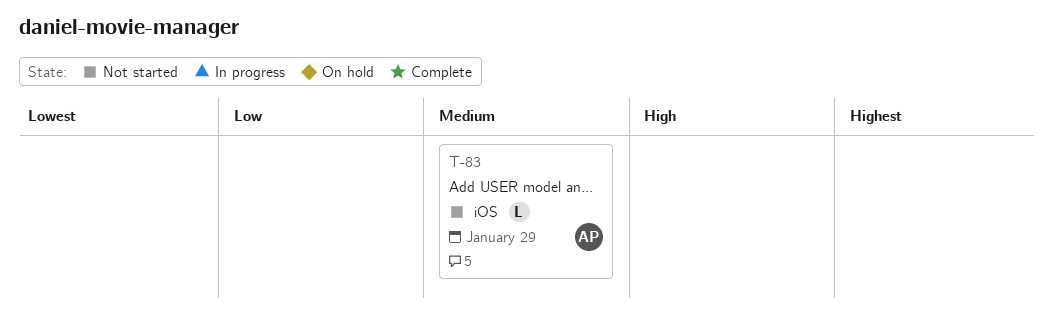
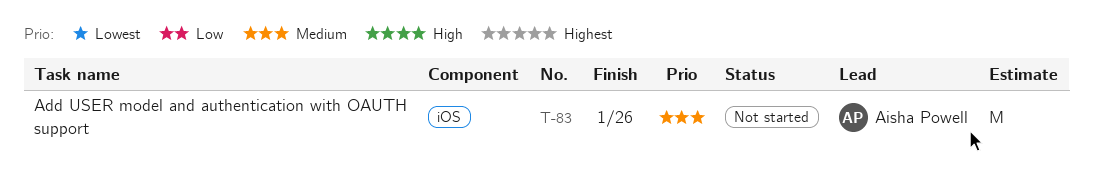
T-83, estimate: L -> M
T-83, due: Jan 29 -> Jan 26

